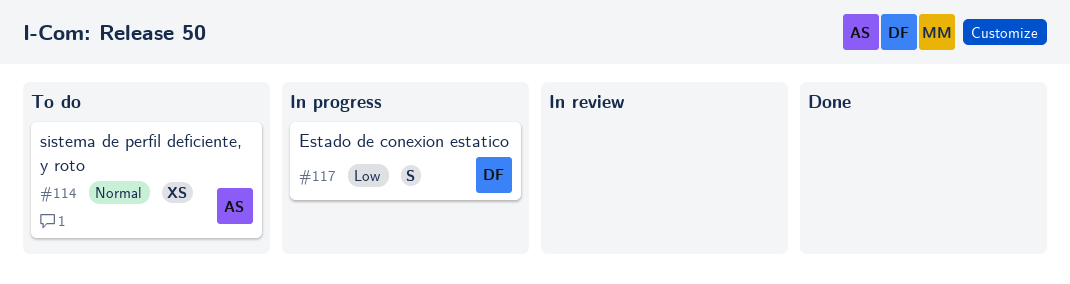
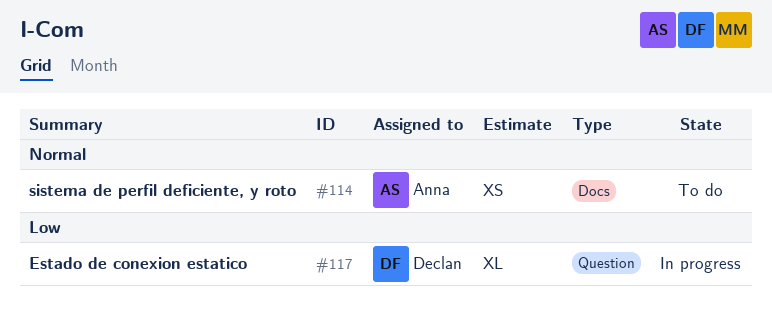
#117, estimate: S -> XL

